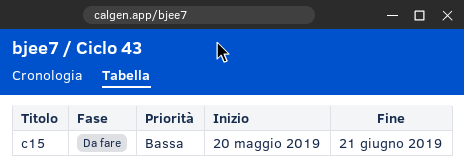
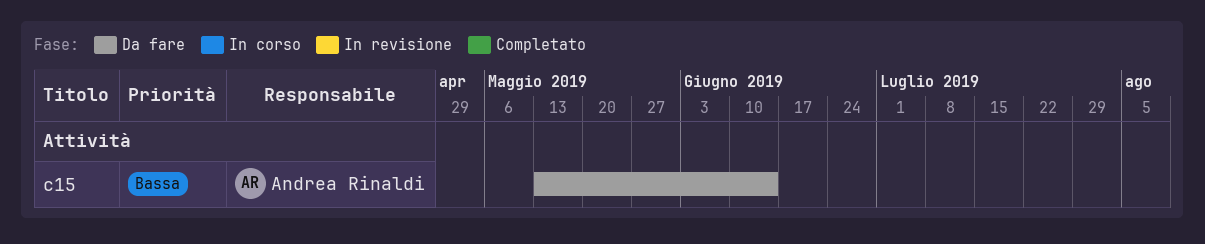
c15, start: May 20 -> May 13
c15, due: Jun 21 -> Jun 14

